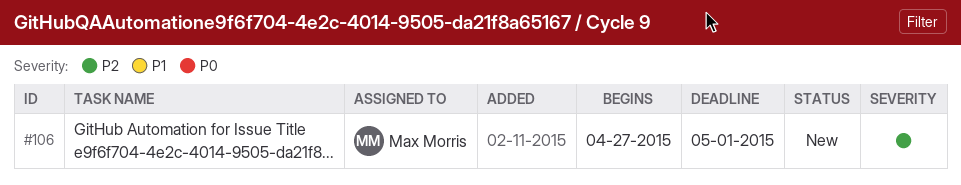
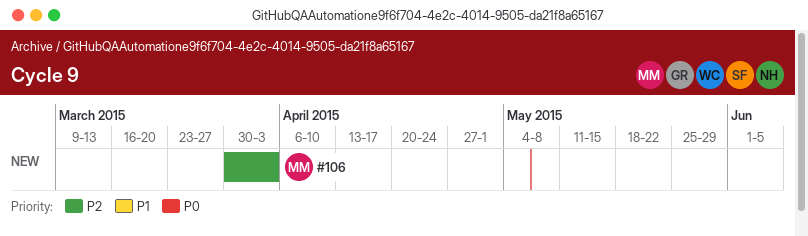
#106, start: Apr 27 -> Mar 30
#106, due: May 1 -> Apr 3

